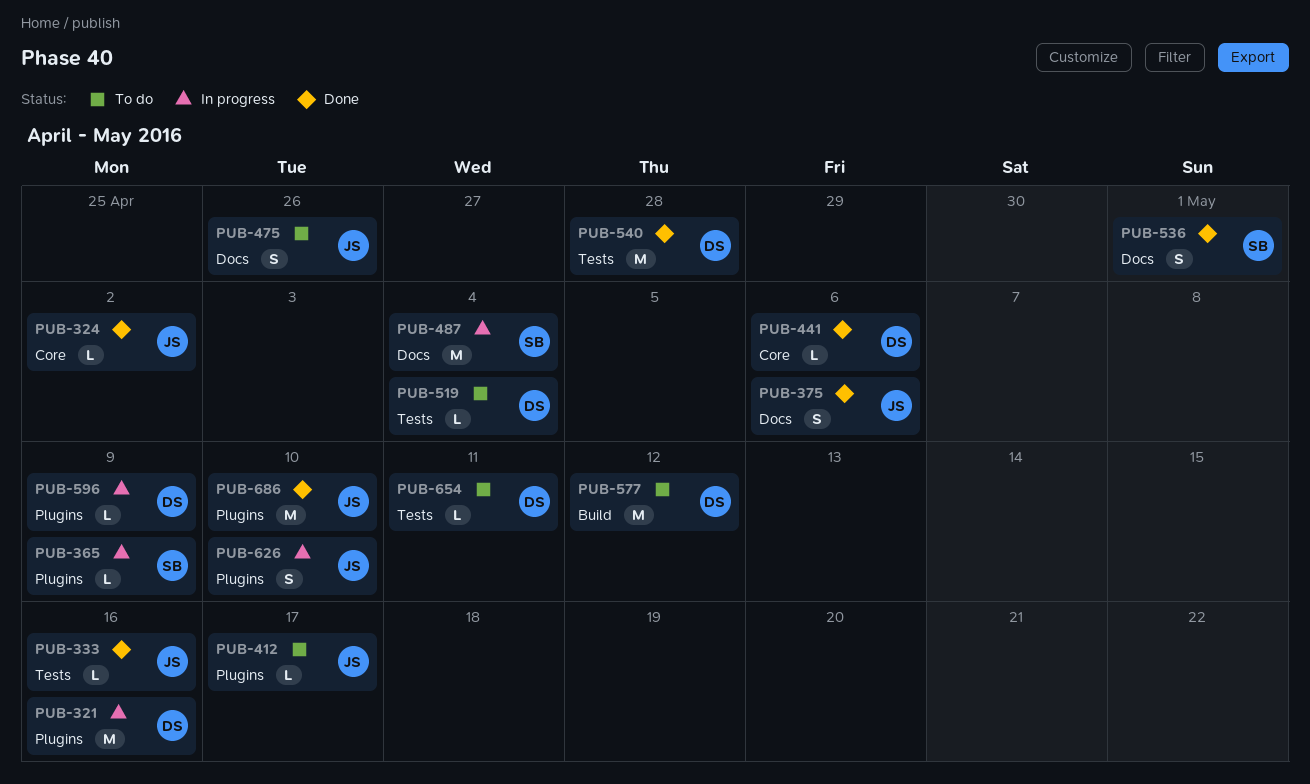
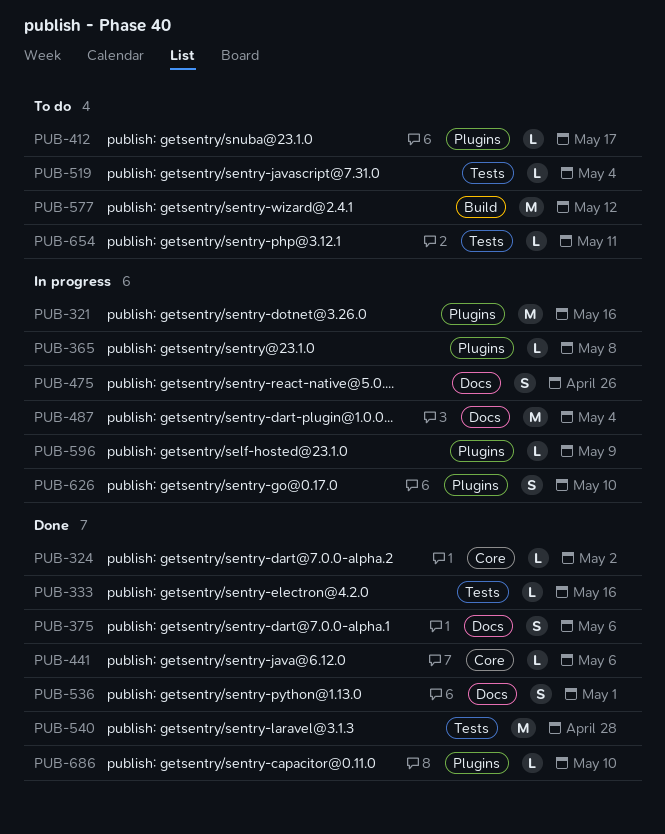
PUB-365, due: May 9 -> May 8
PUB-475, status: To do -> In progress
PUB-686, estimate: M -> L

